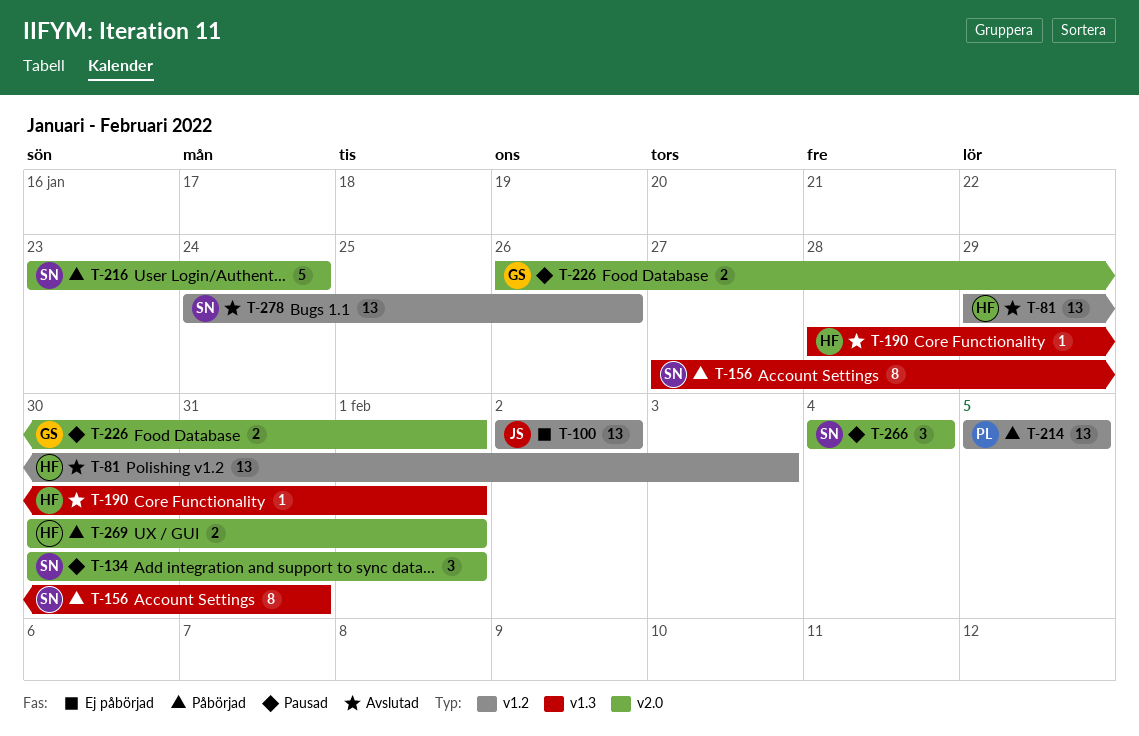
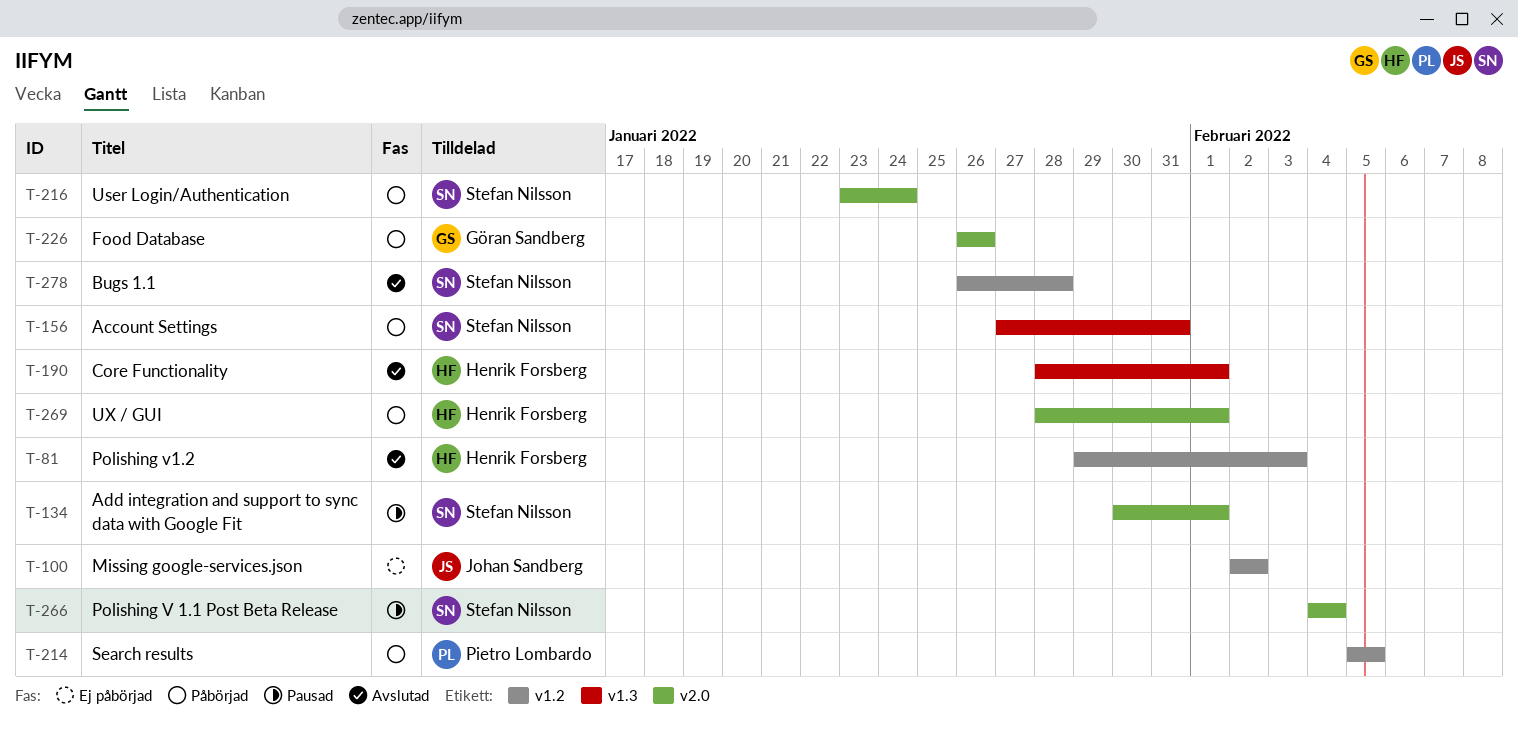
T-226, status: Pausad -> Påbörjad
T-226, due: Feb 1 -> Jan 26
T-269, start: Jan 30 -> Jan 28
T-278, start: Jan 24 -> Jan 26
T-278, due: Jan 26 -> Jan 28

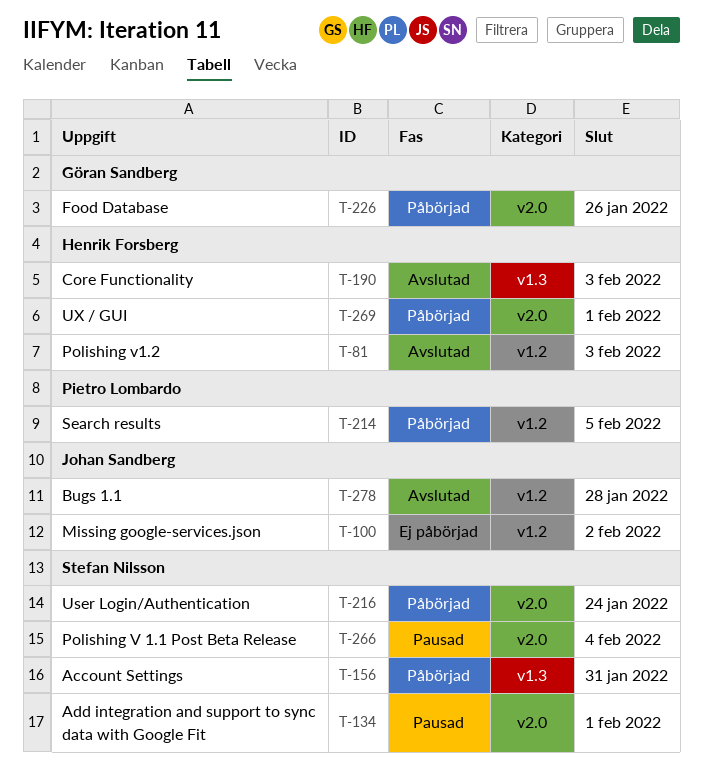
T-190, due: Feb 1 -> Feb 3
T-278, owner: Stefan Nilsson -> Johan Sandberg

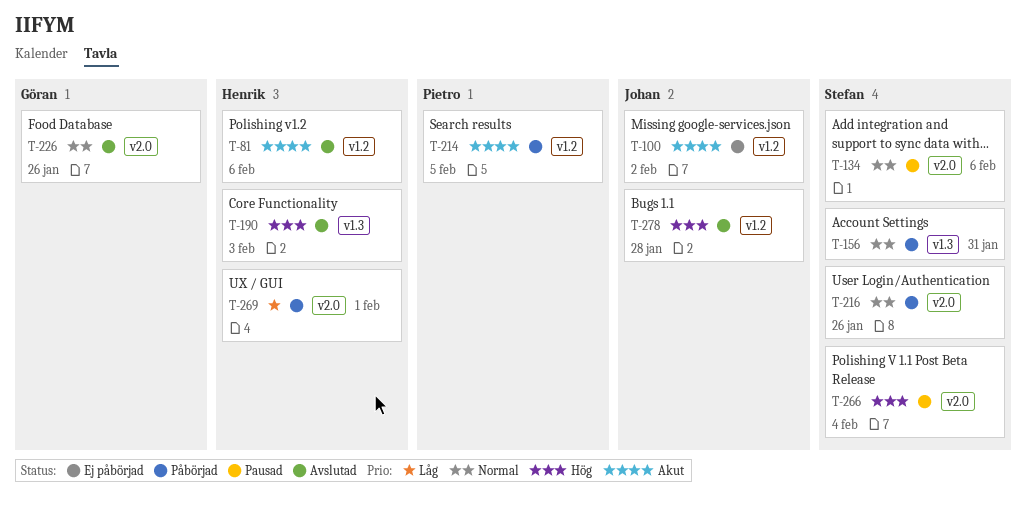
T-81, due: Feb 3 -> Feb 6
T-134, due: Feb 1 -> Feb 6
T-216, due: Jan 24 -> Jan 26
T-226, status: Påbörjad -> Avslutad

